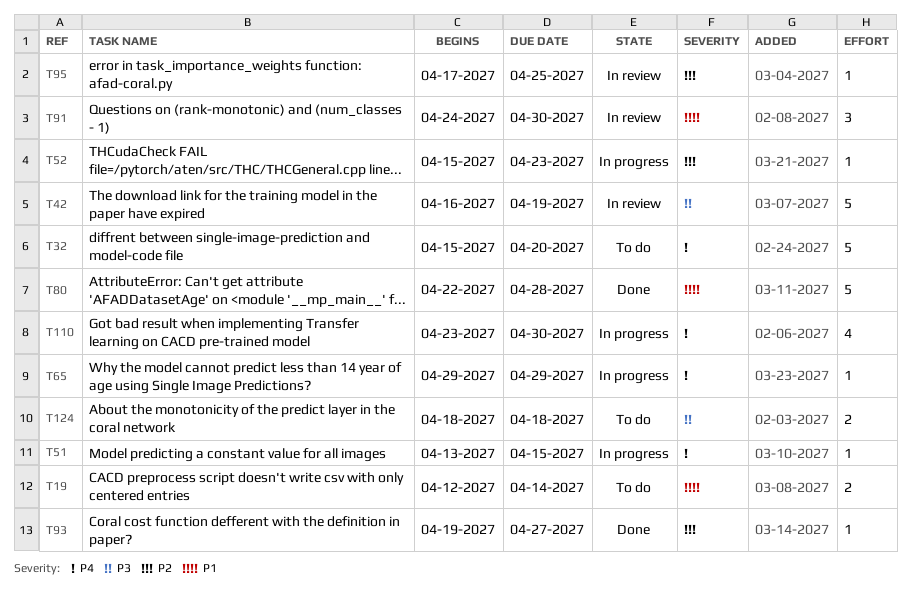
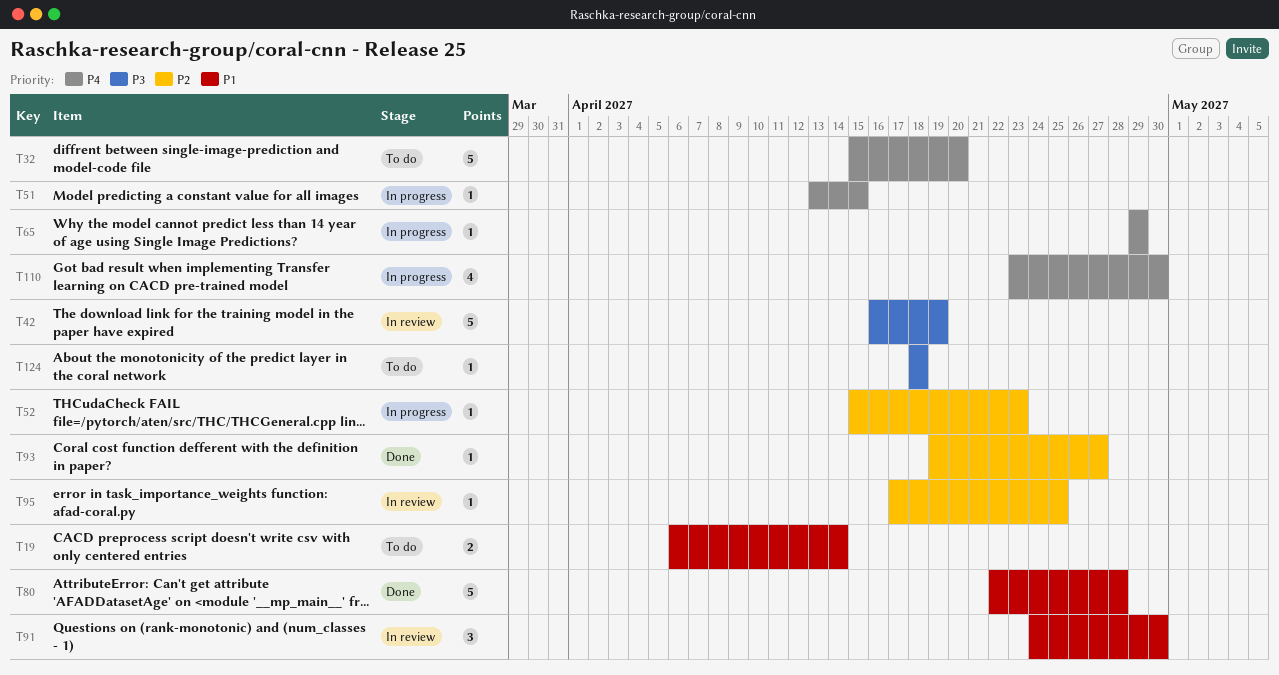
T19, start: Apr 12 -> Apr 6
T124, estimate: 2 -> 1

